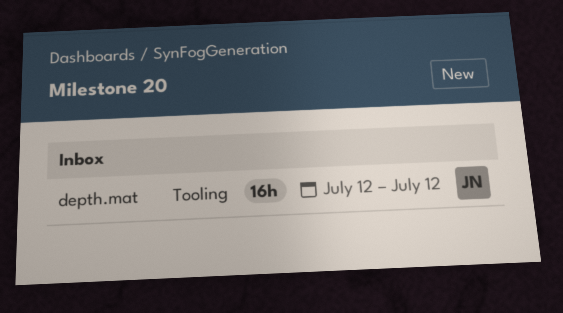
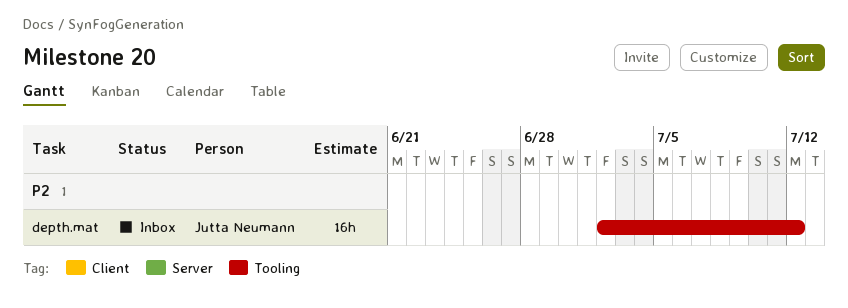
depth.mat, start: Jul 12 -> Jul 2

